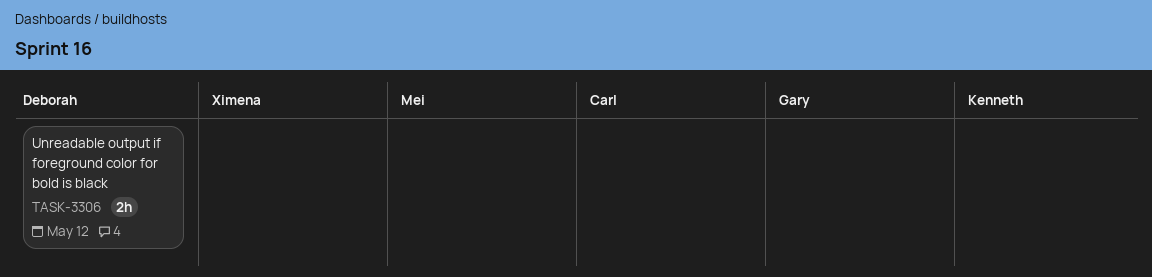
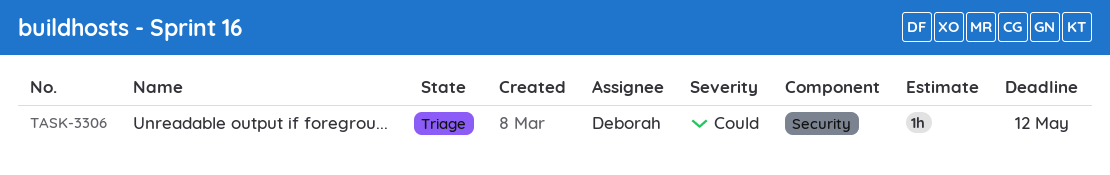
TASK-3306, estimate: 2h -> 1h

